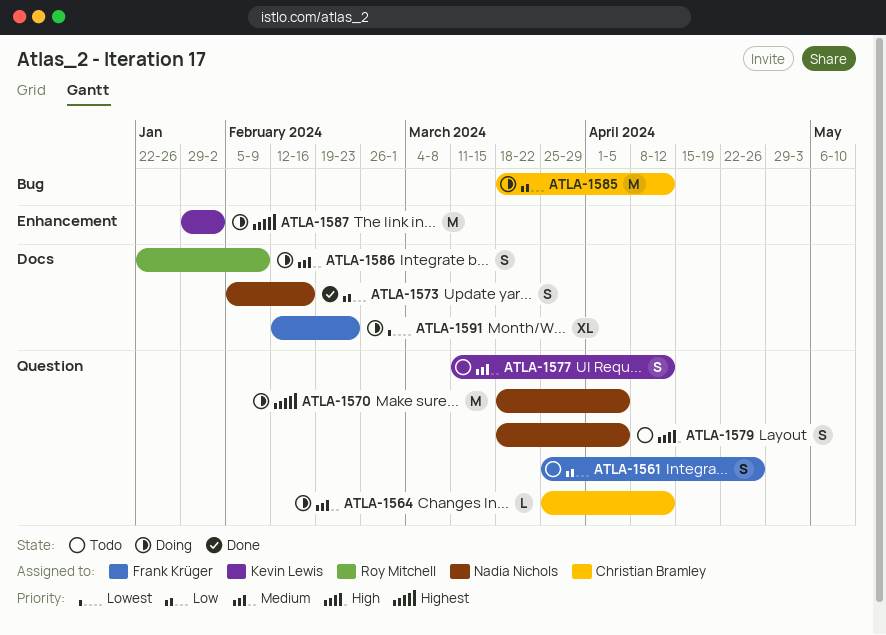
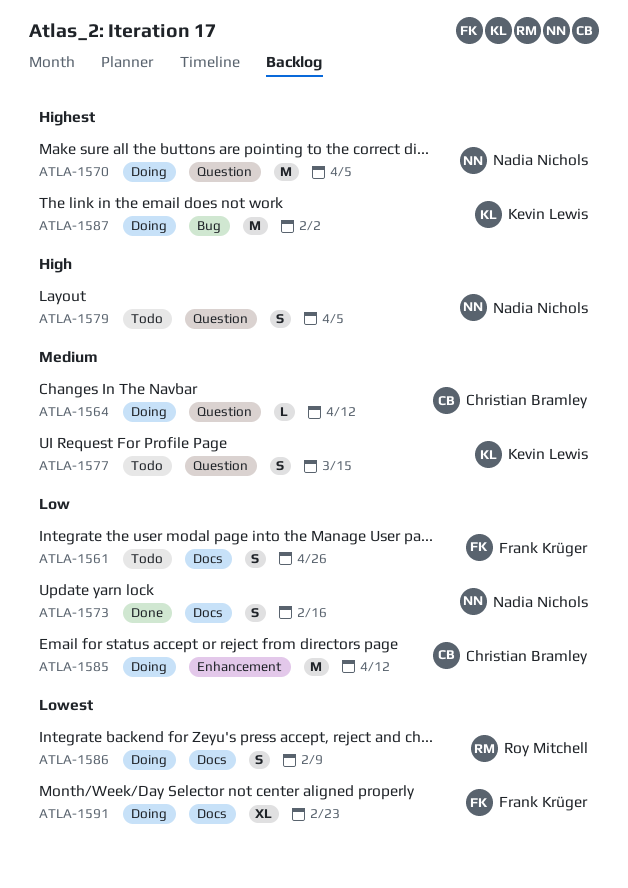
ATLA-1561, label: Question -> Docs
ATLA-1577, due: Apr 12 -> Mar 15
ATLA-1585, label: Bug -> Enhancement
ATLA-1586, priority: Medium -> Lowest
ATLA-1587, label: Enhancement -> Bug

